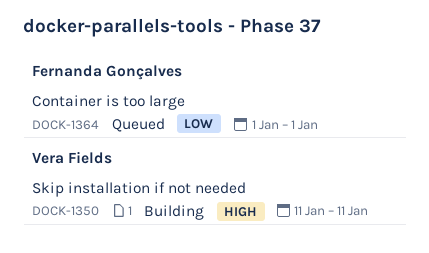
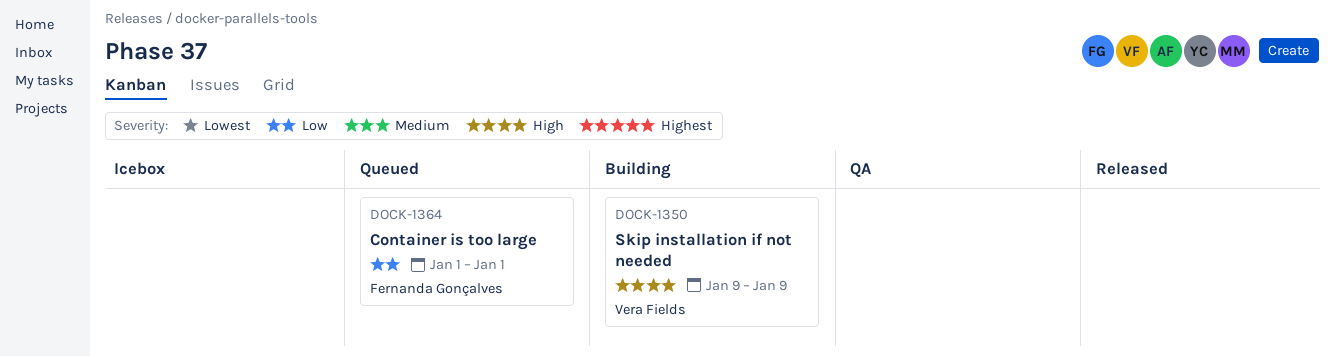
DOCK-1350, start: Jan 11 -> Jan 9
DOCK-1350, due: Jan 11 -> Jan 9

